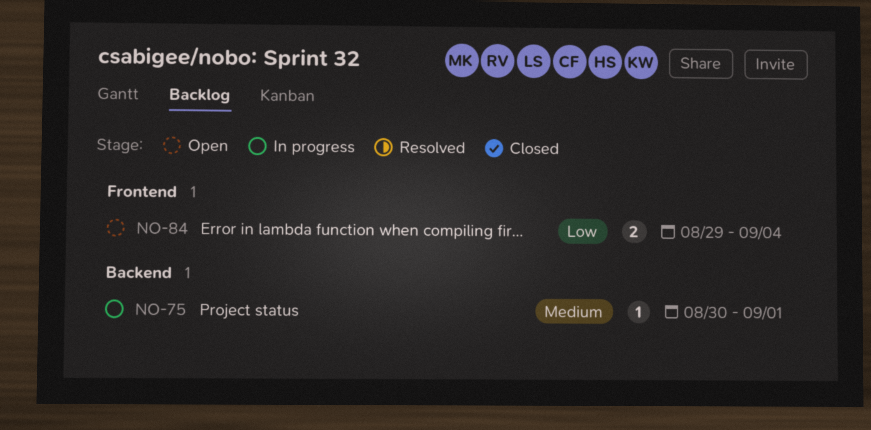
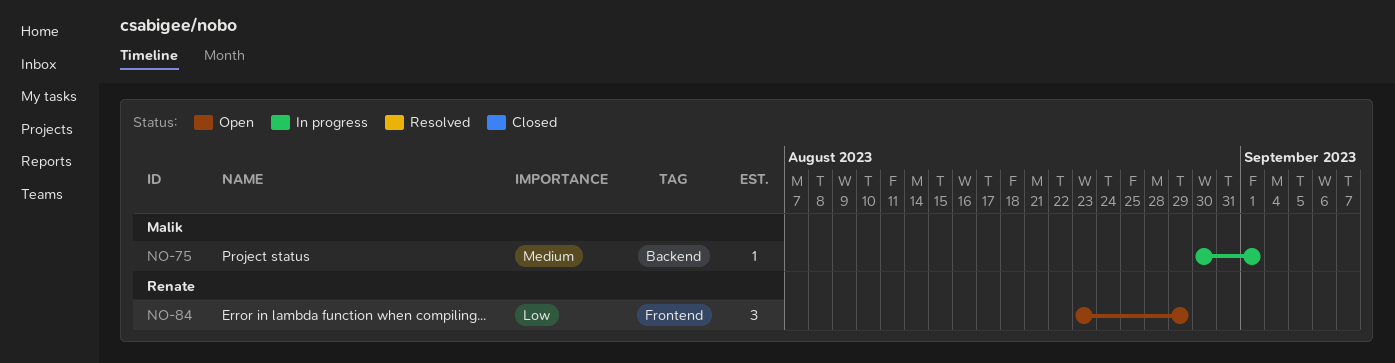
NO-84, estimate: 2 -> 3
NO-84, start: Aug 29 -> Aug 23
NO-84, due: Sep 4 -> Aug 29

